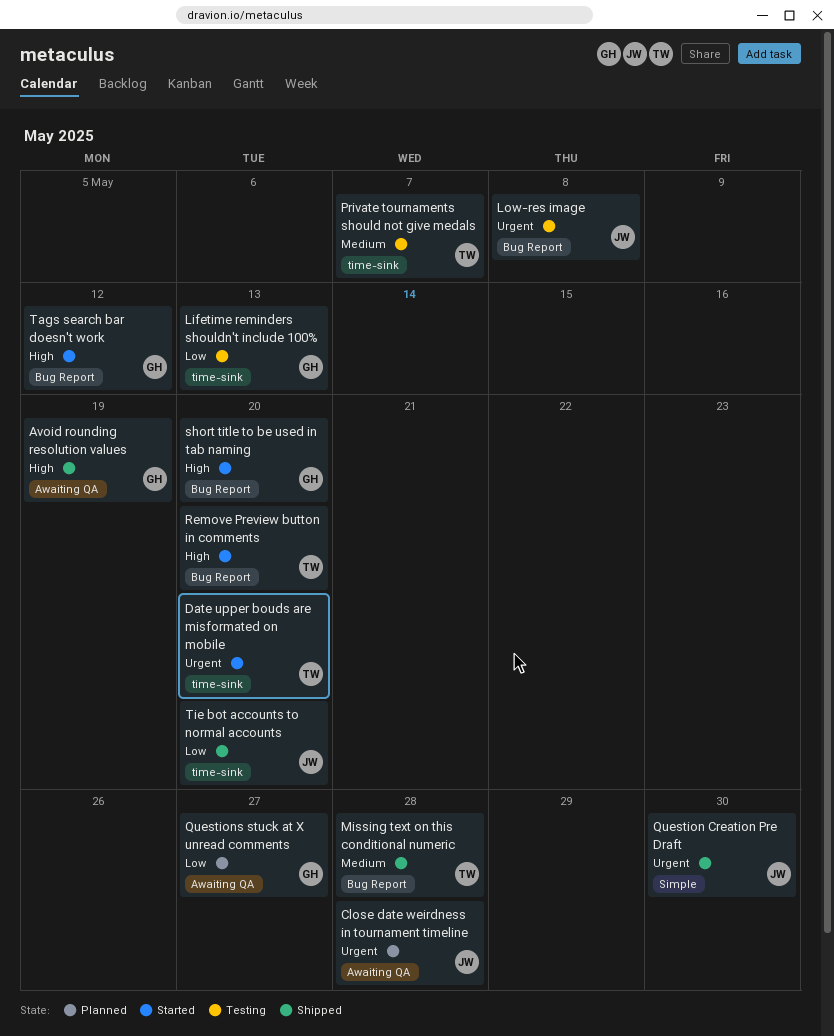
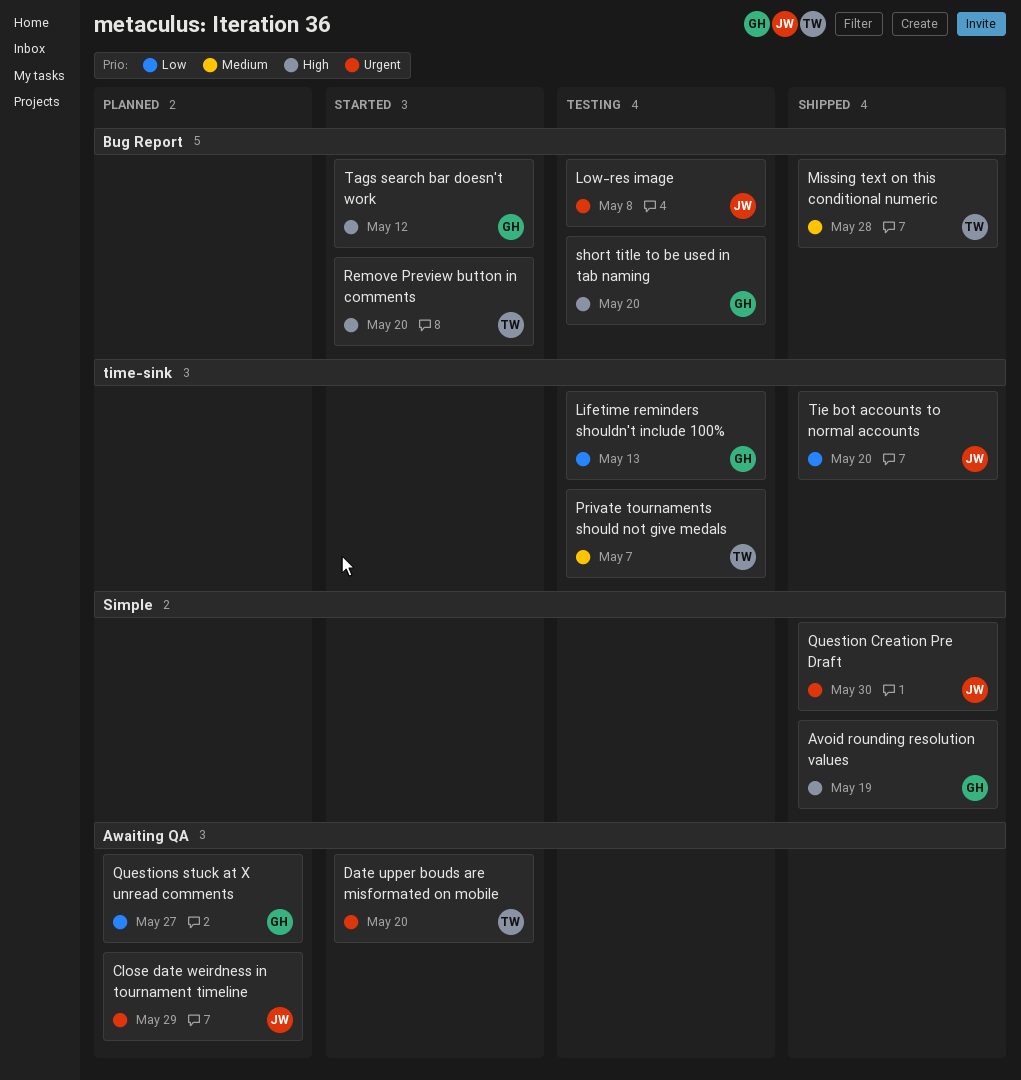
Avoid rounding resolution values, label: Awaiting QA -> Simple
Close date weirdness in tournament timeline, due: May 28 -> May 29
Date upper bouds are misformated on mobile, label: time-sink -> Awaiting QA
short title to be used in tab naming, status: Started -> Testing

